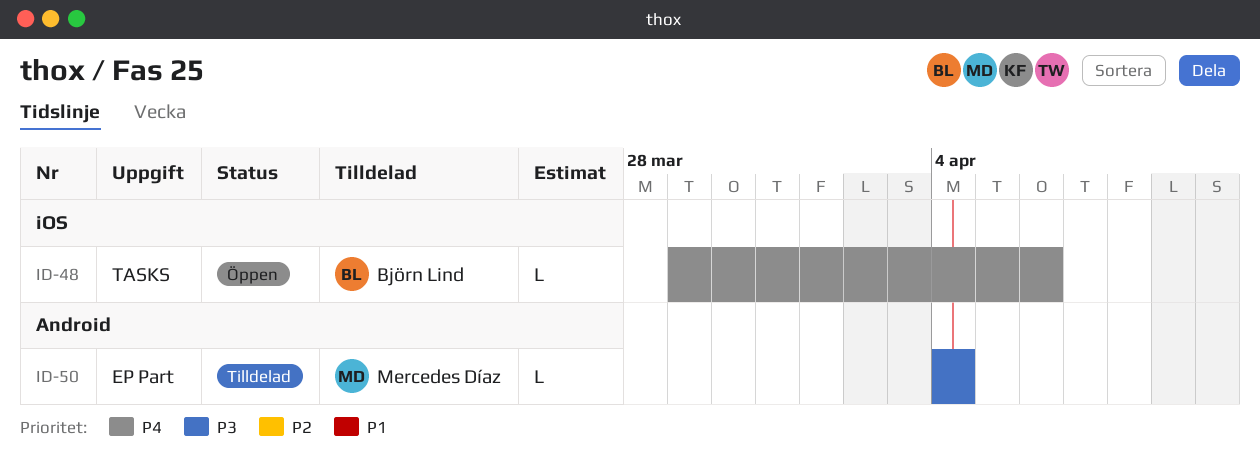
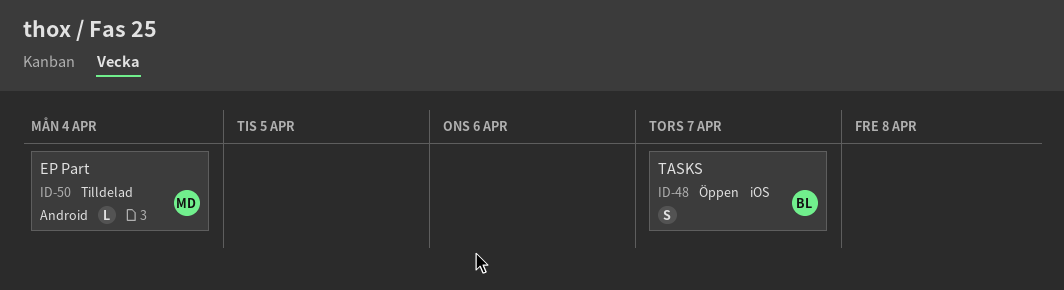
ID-48, estimate: L -> S
ID-48, due: Apr 6 -> Apr 7

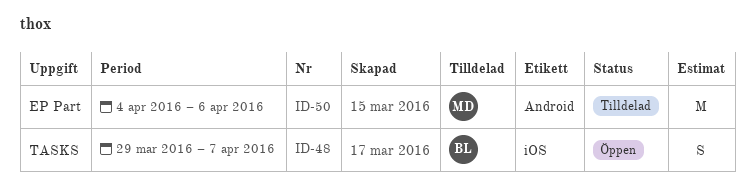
ID-50, estimate: L -> M
ID-50, due: Apr 4 -> Apr 6

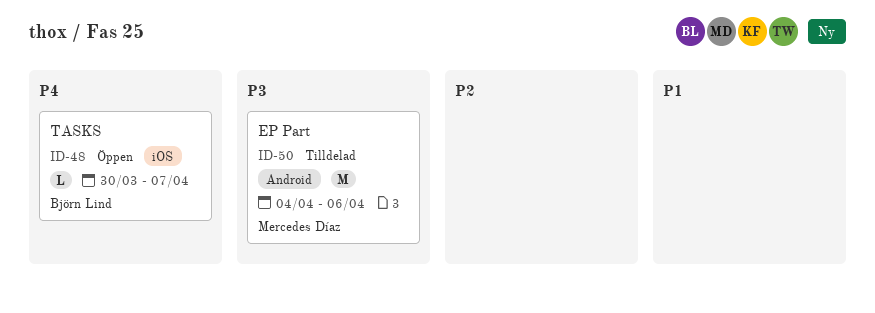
ID-48, estimate: S -> L
ID-48, start: Mar 29 -> Mar 30

